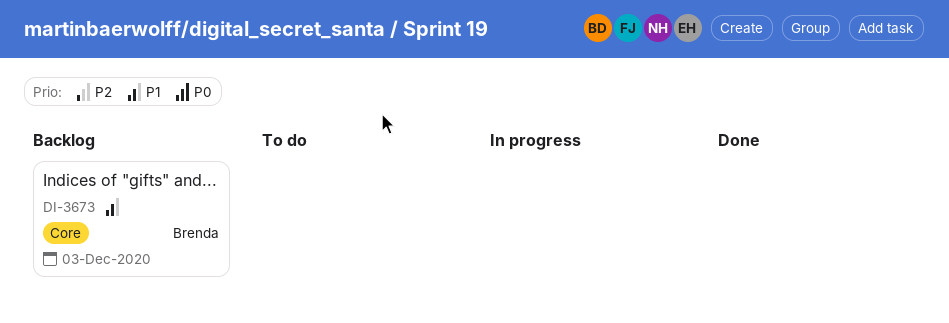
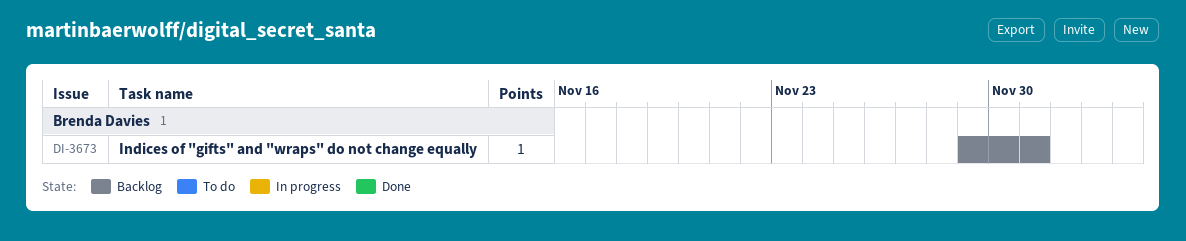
DI-3673, due: Dec 3 -> Dec 1

